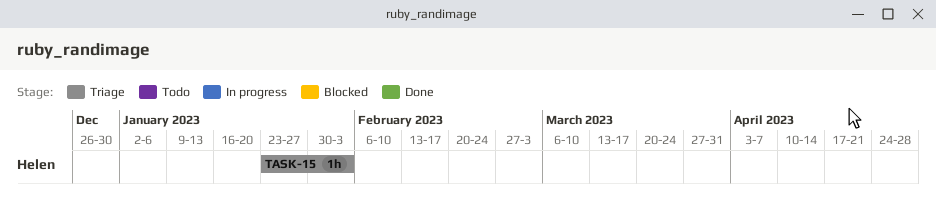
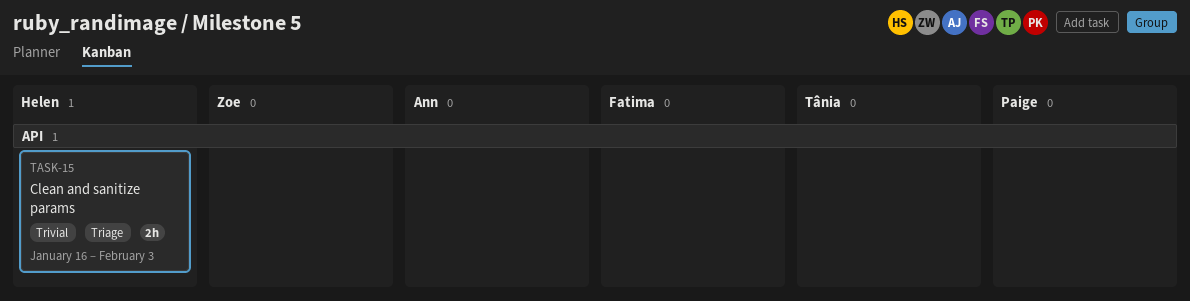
TASK-15, estimate: 1h -> 2h
TASK-15, start: Jan 23 -> Jan 16

